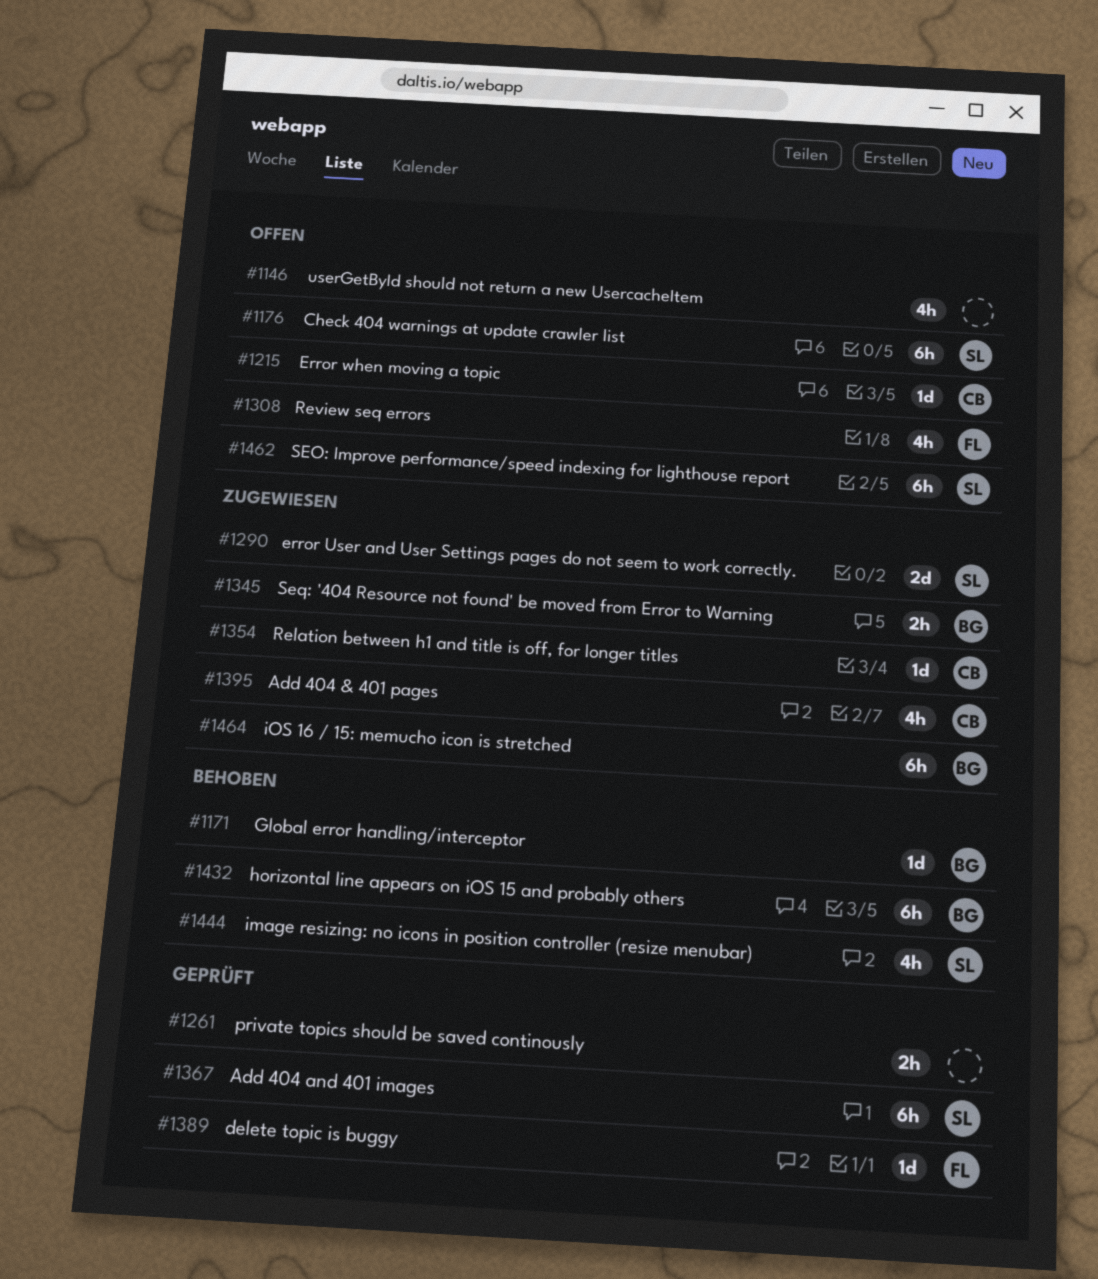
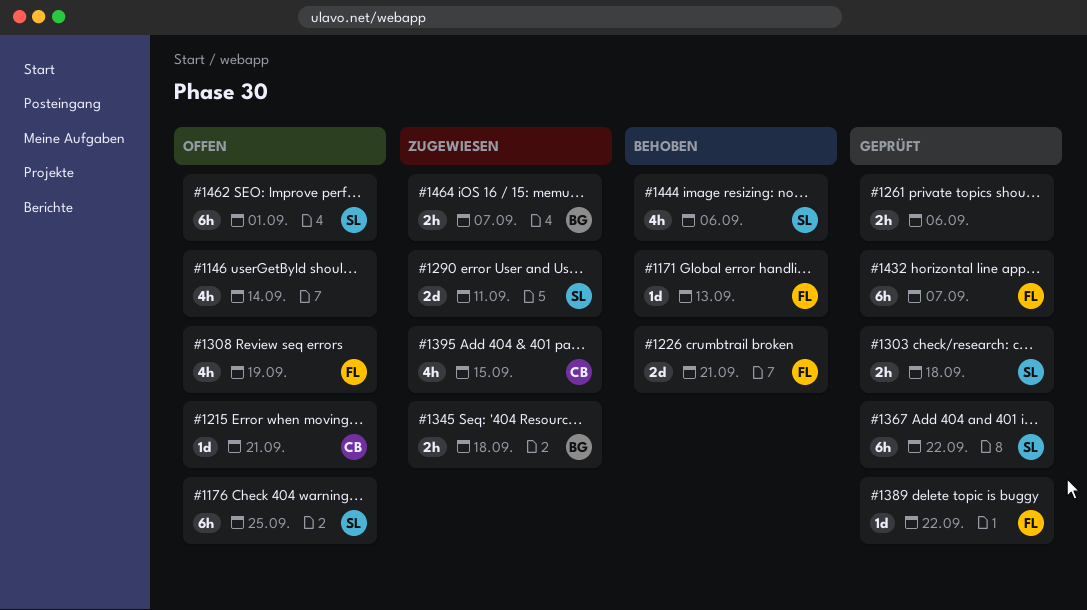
#1171, owner: BG -> FL
#1226: none -> present
#1303: none -> present
#1354: present -> none
#1432, status: Behoben -> Geprüft
#1432, owner: BG -> FL
#1464, estimate: 6h -> 2h

